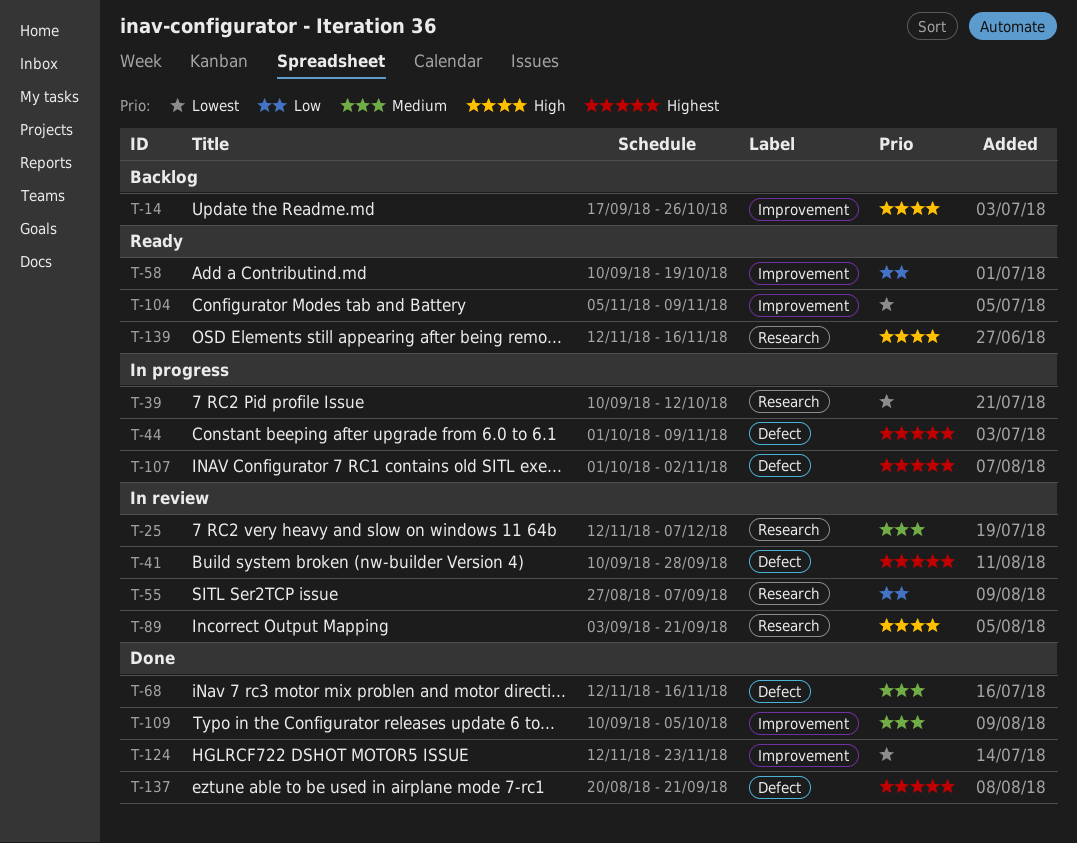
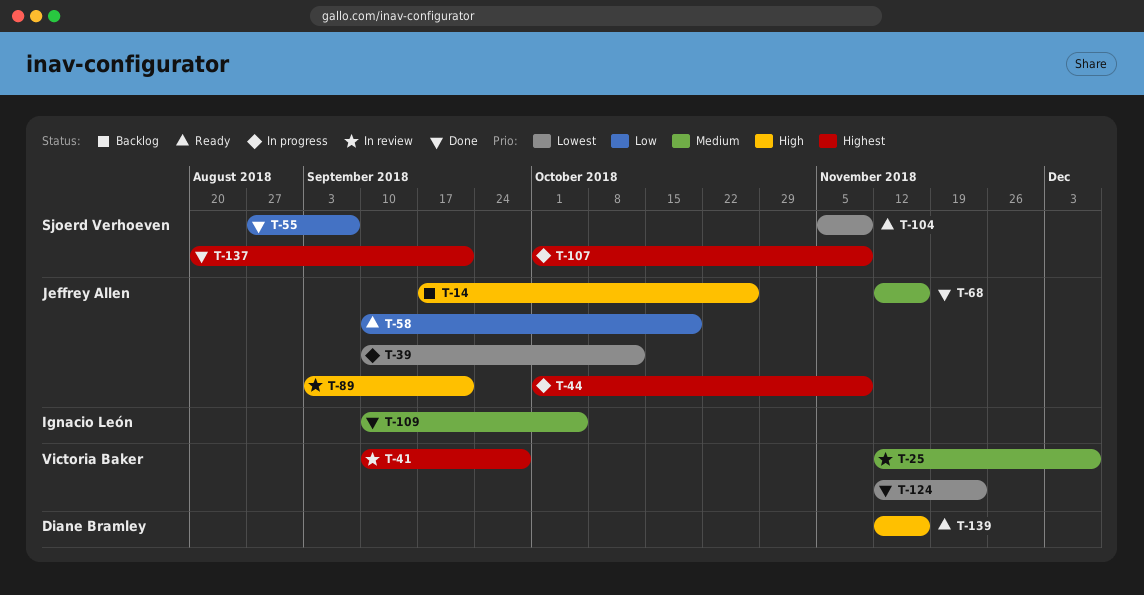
T-55, status: In review -> Done
T-107, due: Nov 2 -> Nov 9

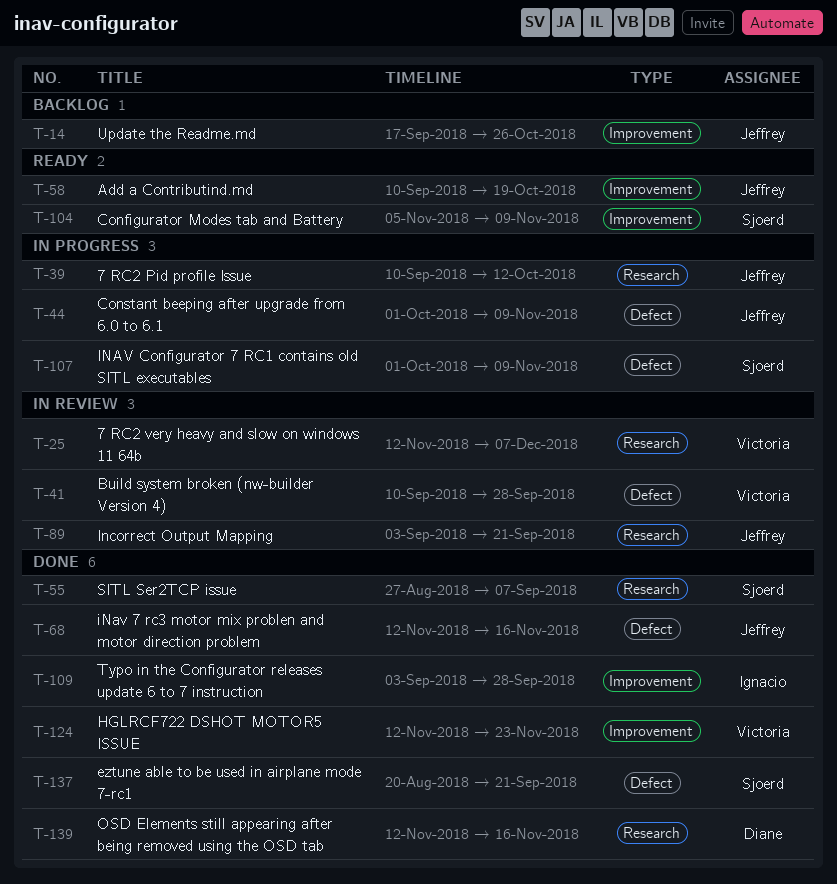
T-109, start: Sep 10 -> Sep 3
T-109, due: Oct 5 -> Sep 28
T-139, status: Ready -> Done

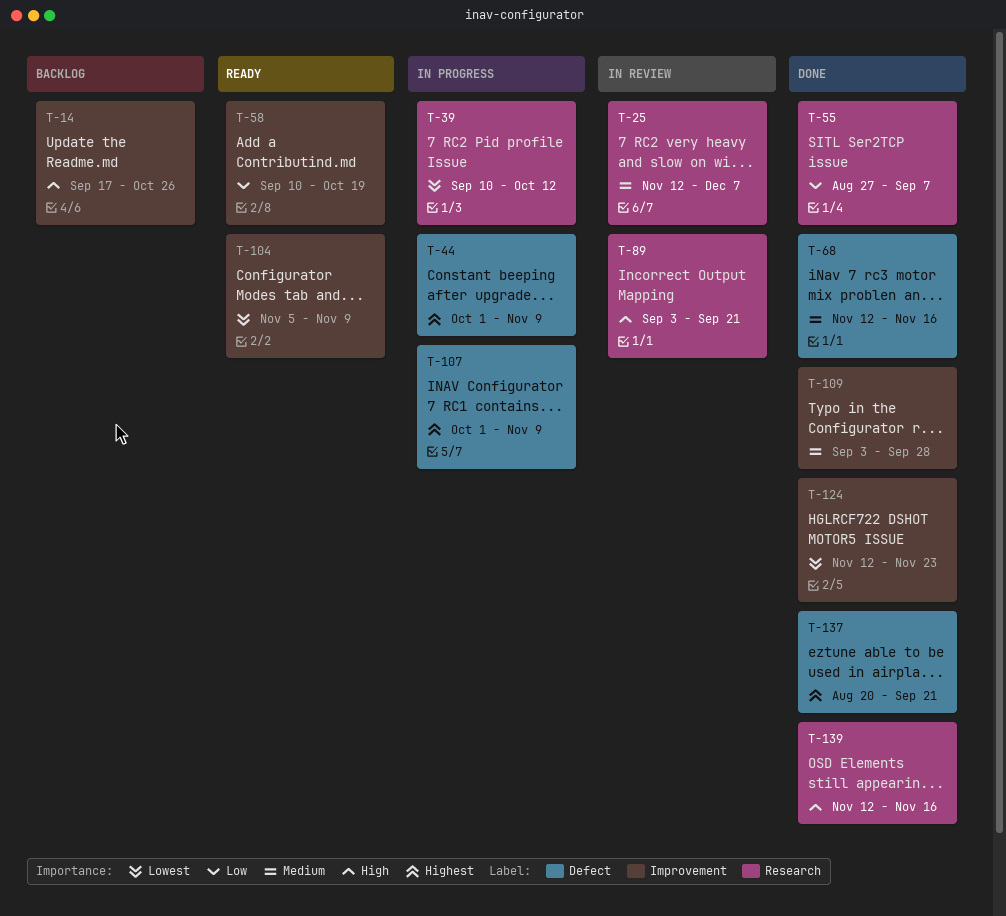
T-41: present -> none

